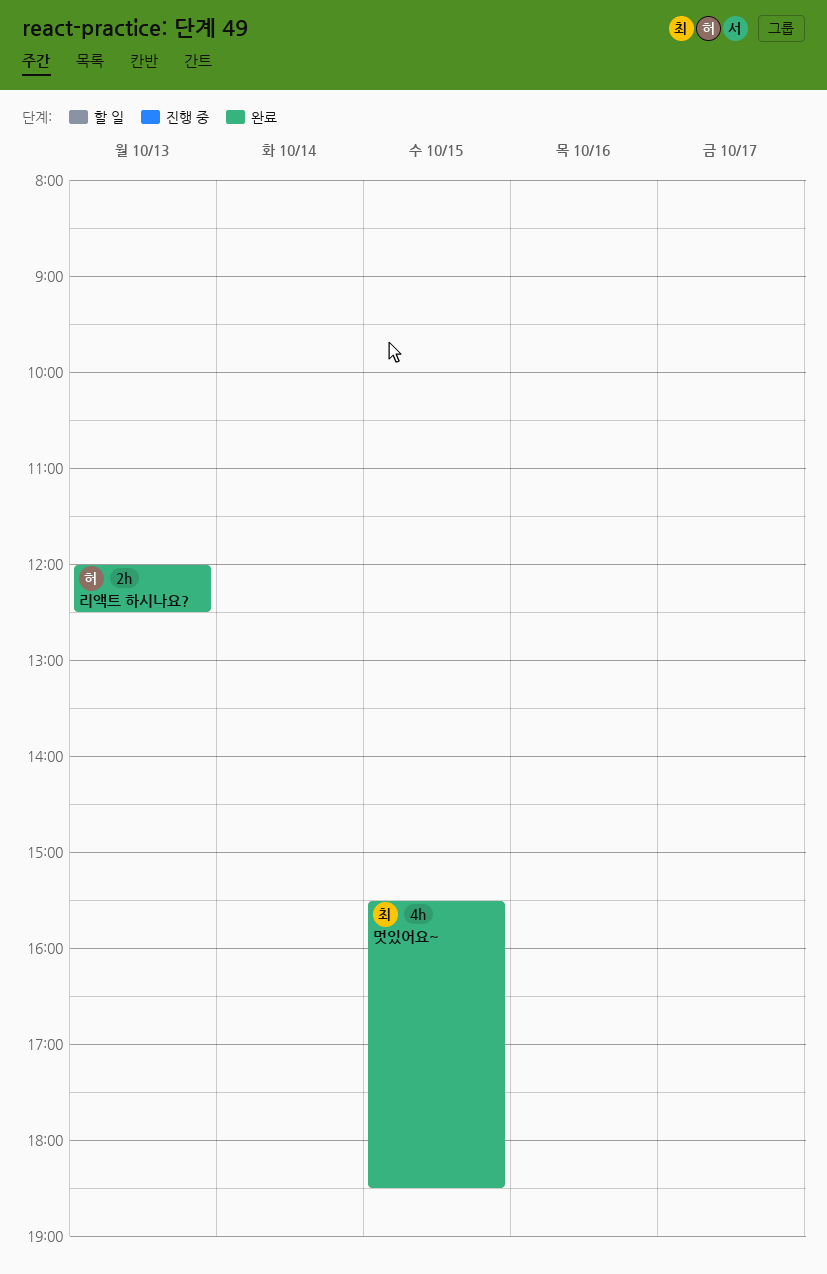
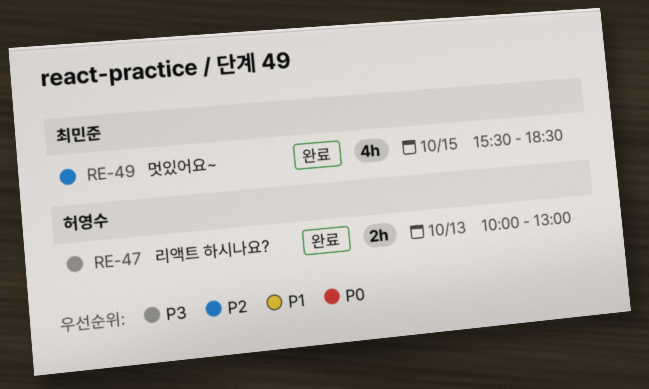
리액트 하시나요?, begins: 12:00 -> 10:00
리액트 하시나요?, ends: 12:30 -> 13:00

